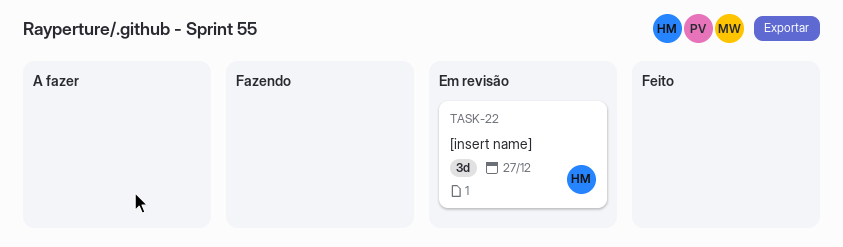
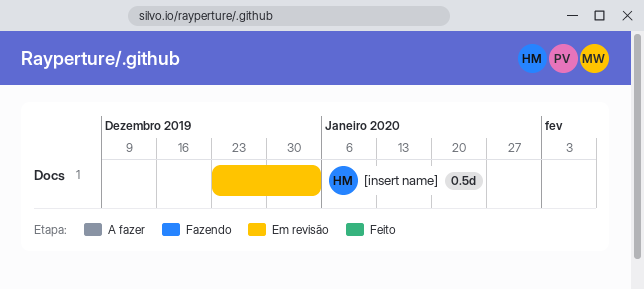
[insert name], estimate: 3d -> 0.5d
[insert name], due: Dec 27 -> Jan 3

